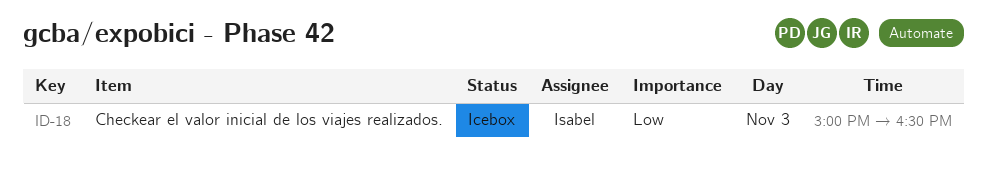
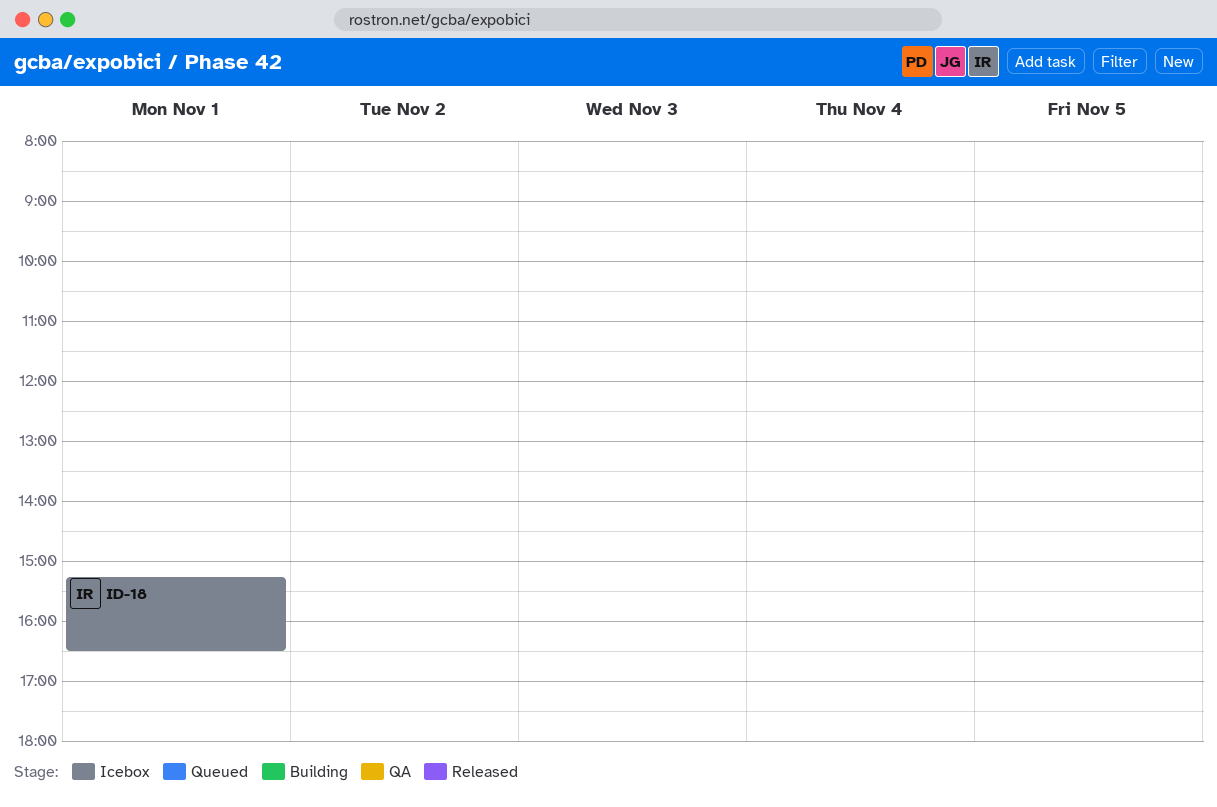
ID-18, day: Nov 3 -> Nov 1
ID-18, begins: 15:00 -> 15:15

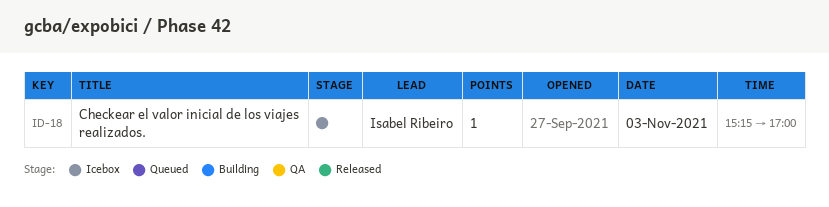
ID-18, day: Nov 1 -> Nov 3
ID-18, ends: 16:30 -> 17:00

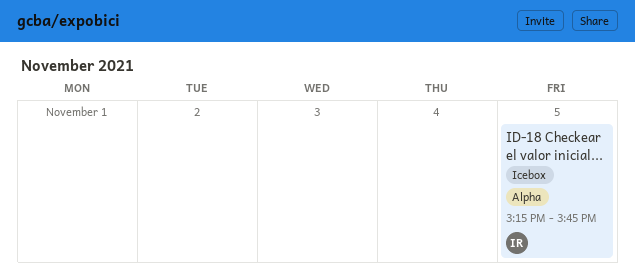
ID-18, day: Nov 3 -> Nov 5
ID-18, ends: 17:00 -> 15:45

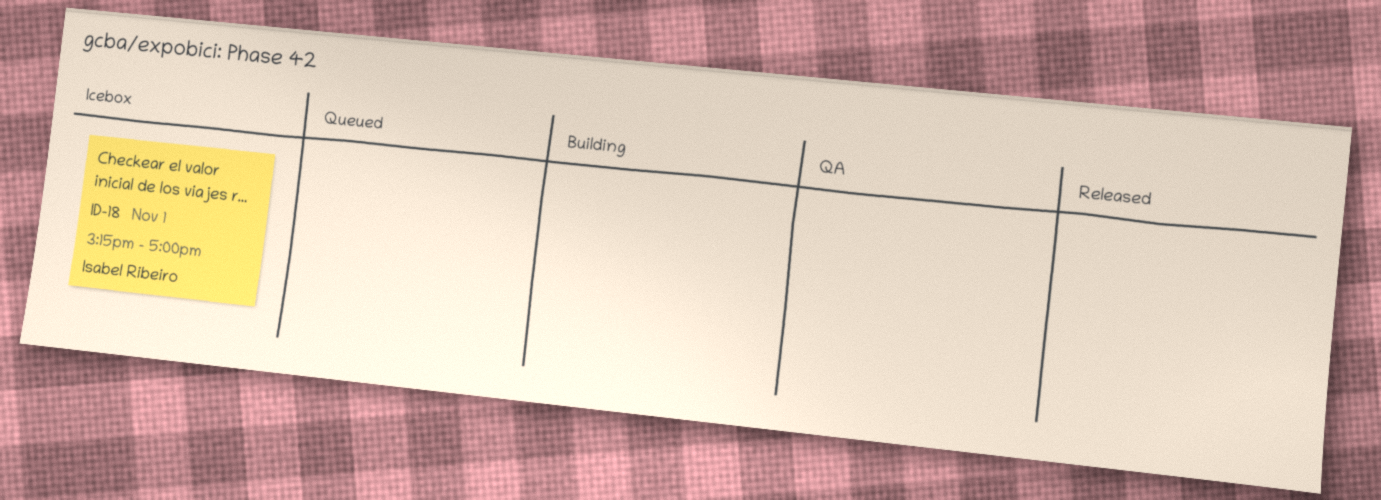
ID-18, day: Nov 5 -> Nov 1
ID-18, ends: 15:45 -> 17:00

